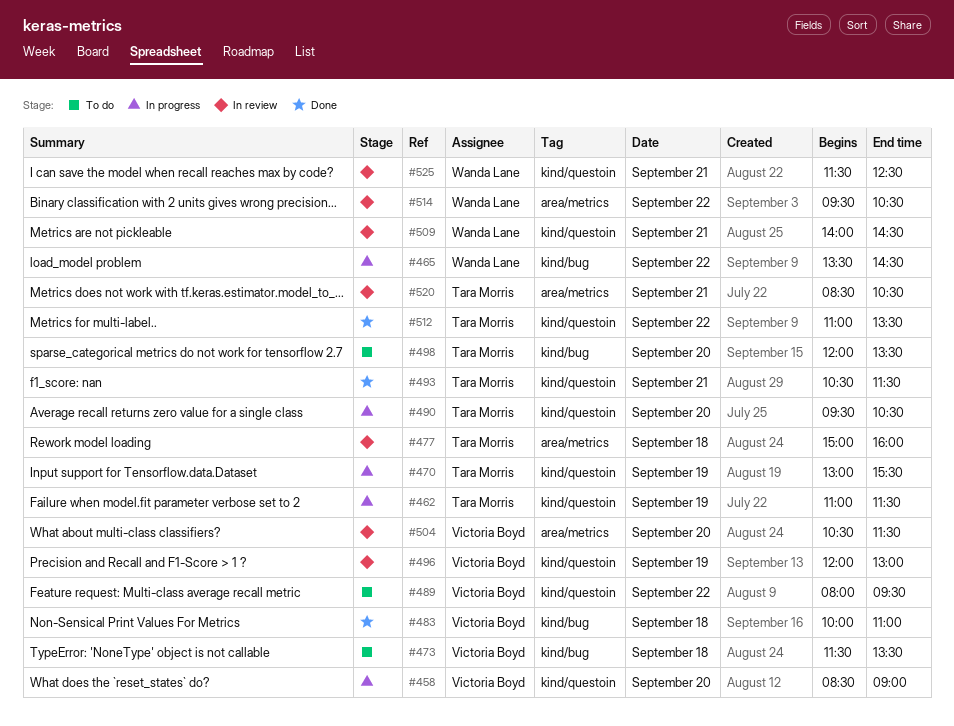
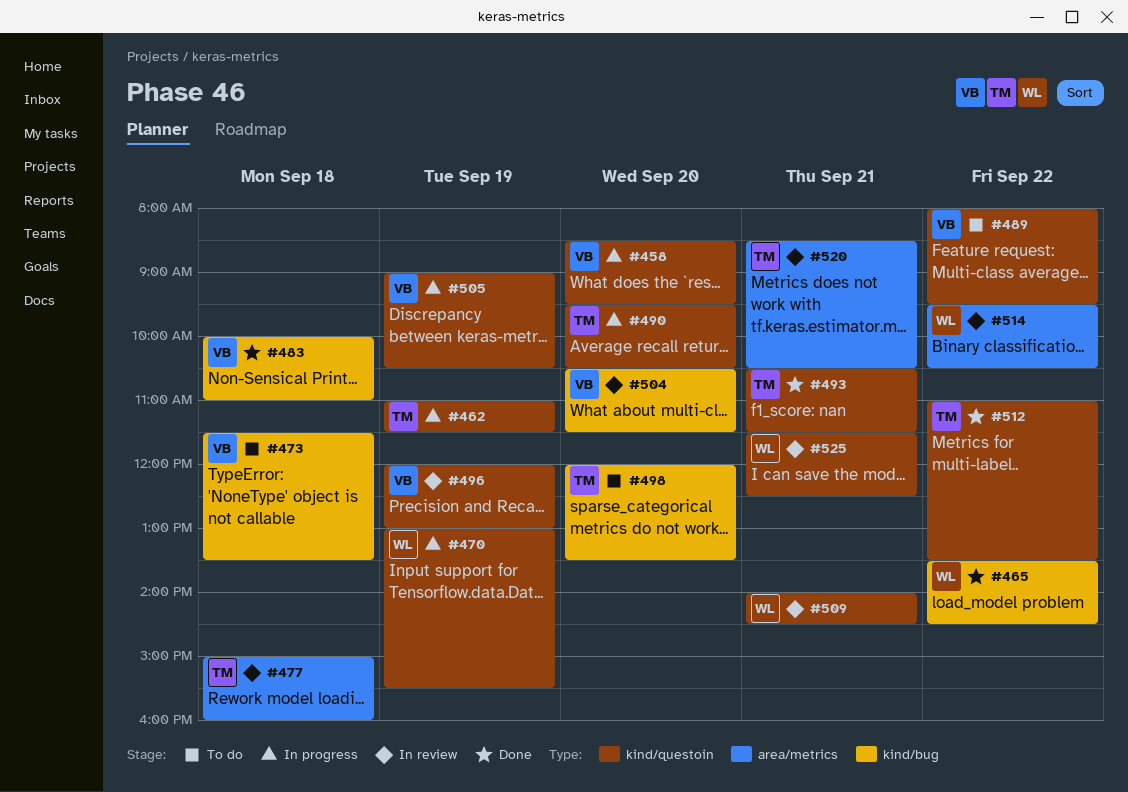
#458, ends: 09:00 -> 09:30
#465, status: In progress -> Done
#470, owner: Tara Morris -> Wanda Lane
#504, label: area/metrics -> kind/bug
#505: none -> present

